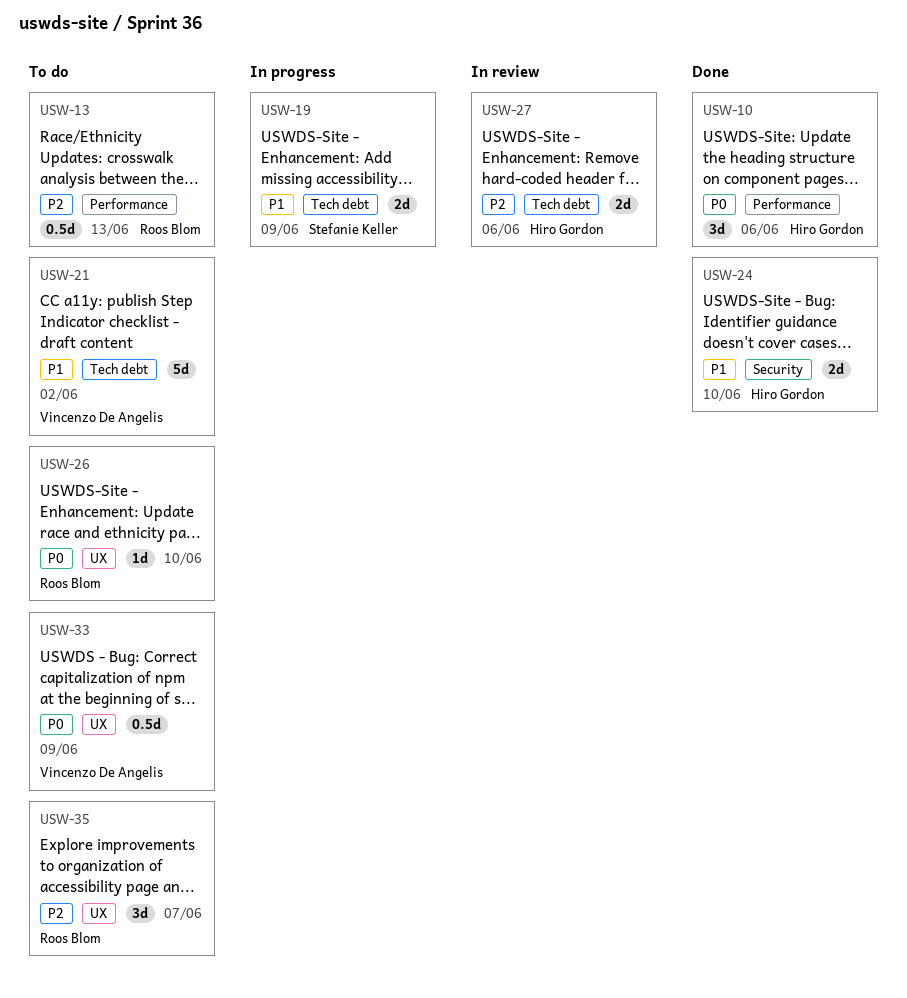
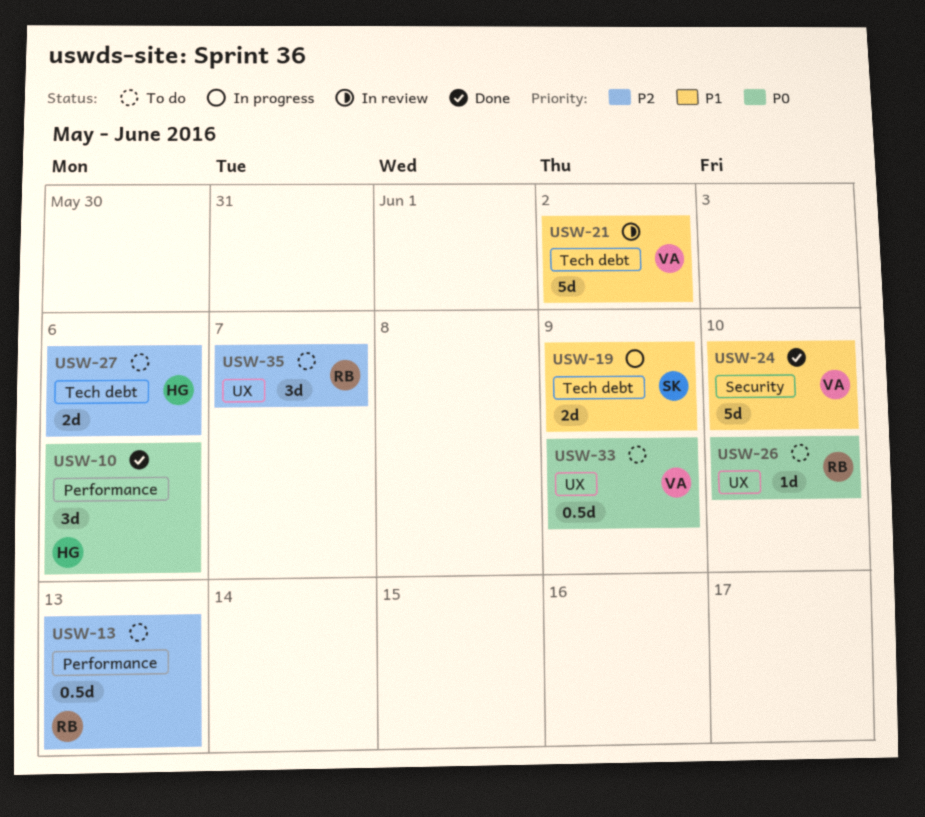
USW-21, status: To do -> In review
USW-24, owner: Hiro Gordon -> Vincenzo De Angelis
USW-24, estimate: 2d -> 5d
USW-27, status: In review -> To do

